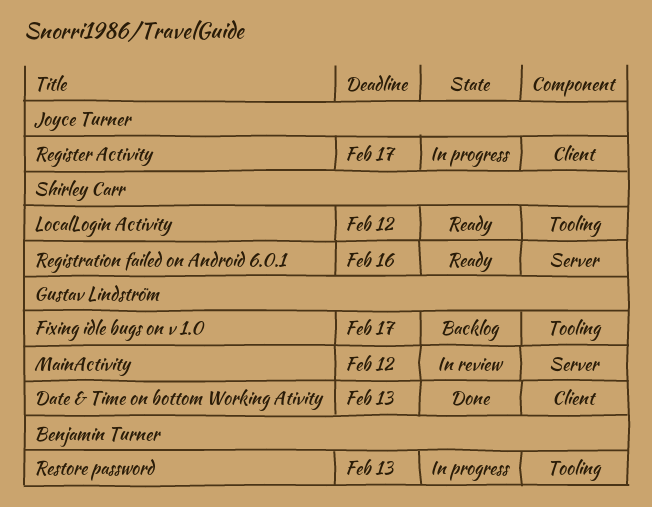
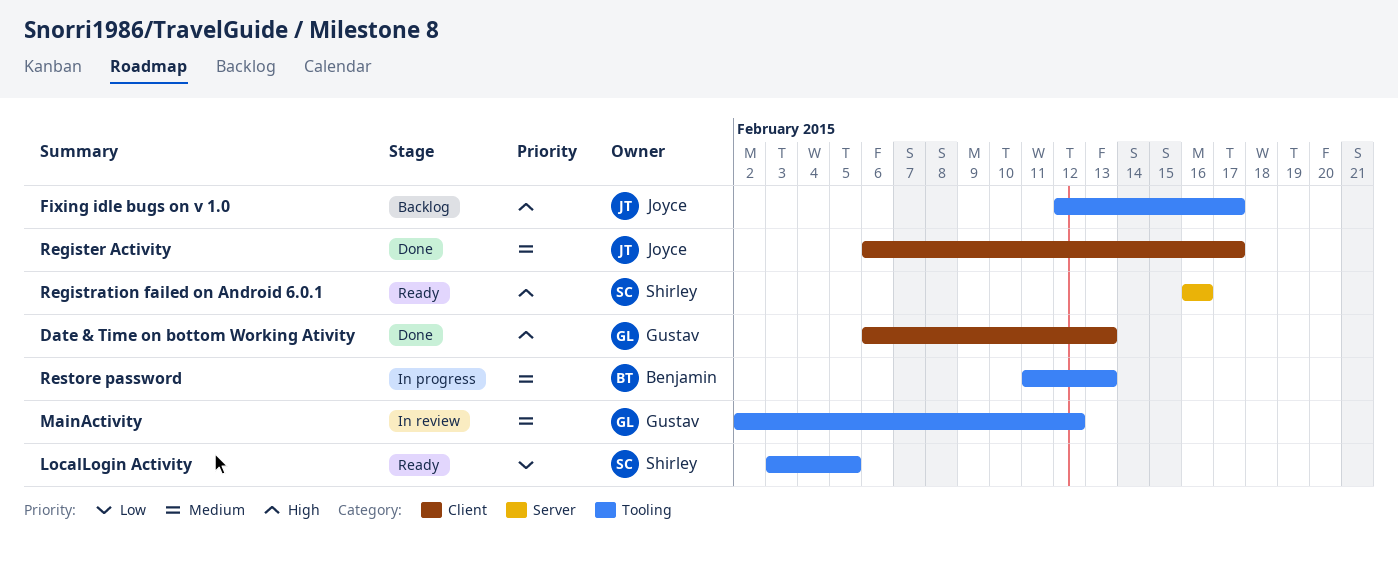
Fixing idle bugs on v 1.0, owner: Gustav Lindström -> Joyce Turner
LocalLogin Activity, due: Feb 12 -> Feb 5
MainActivity, label: Server -> Tooling
Register Activity, status: In progress -> Done

